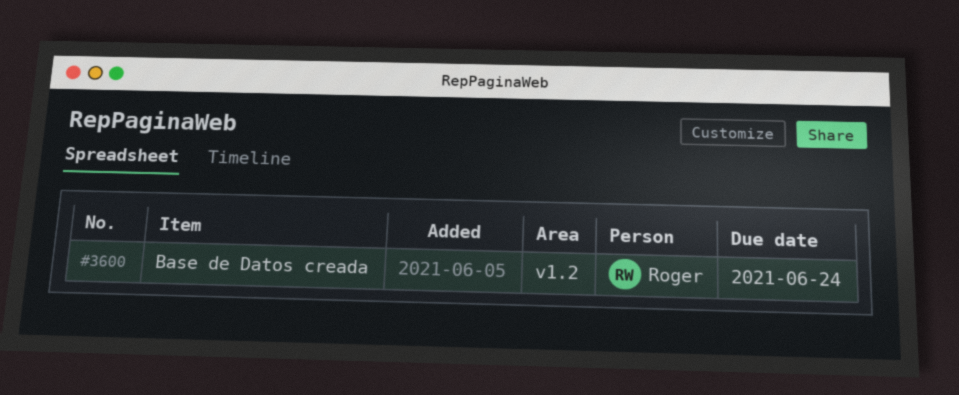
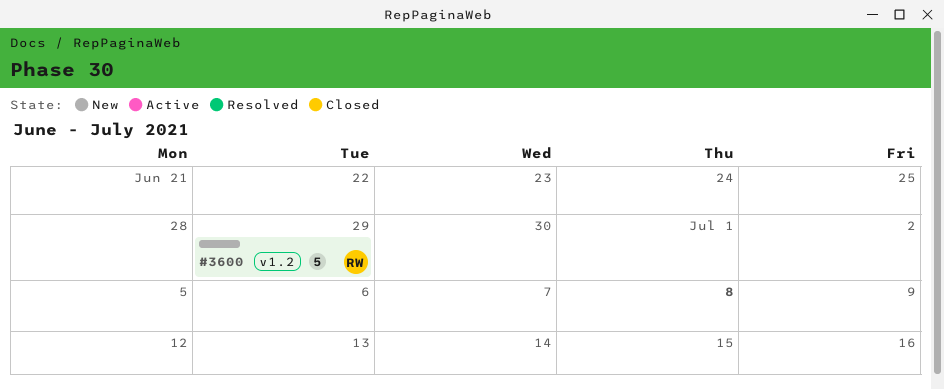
#3600, due: Jun 24 -> Jun 29

